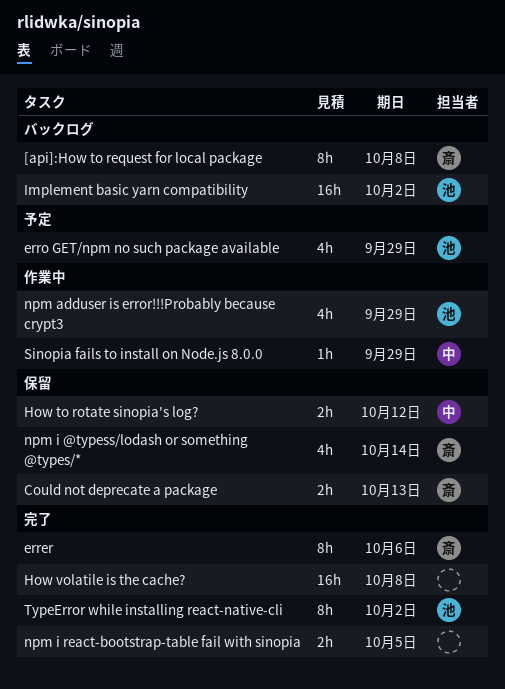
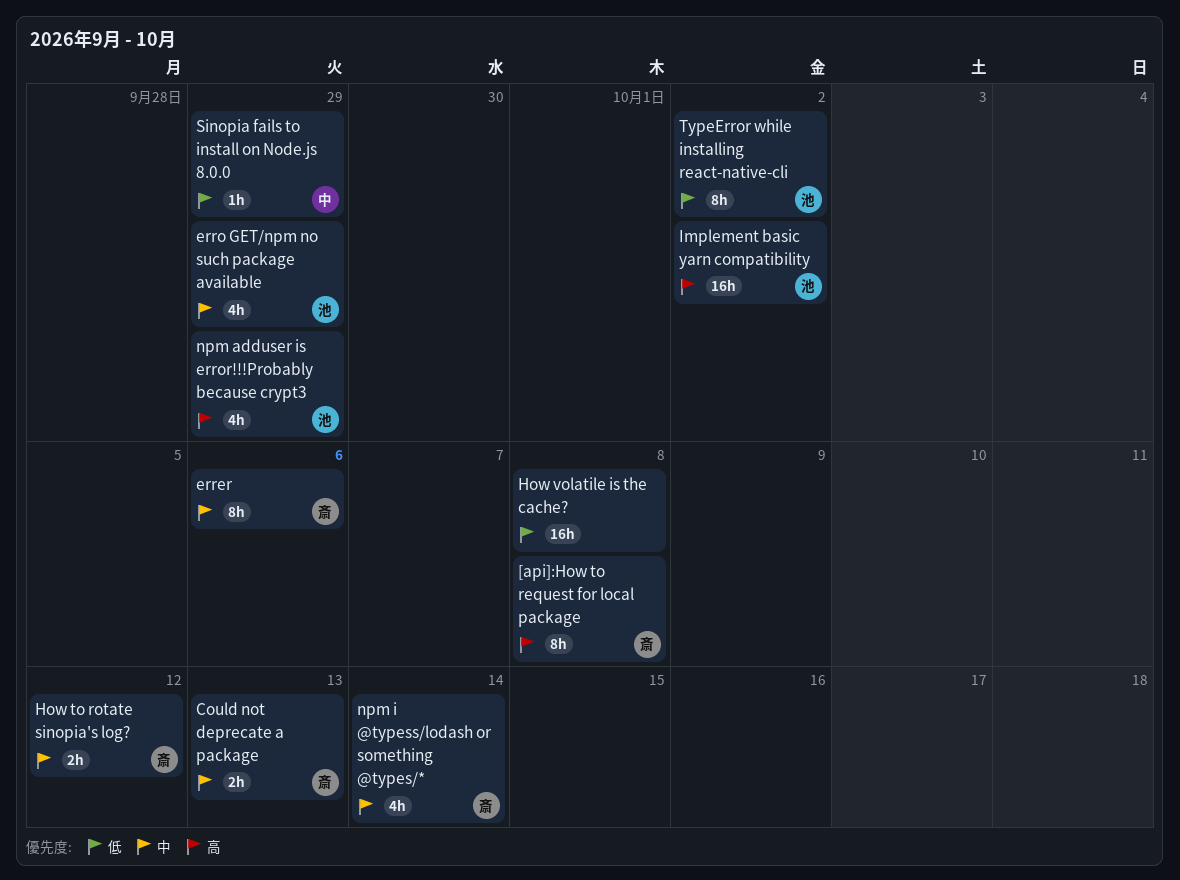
How to rotate sinopia's log?, owner: 中 -> 斎
npm i react-bootstrap-table fail with sinopia: present -> none

